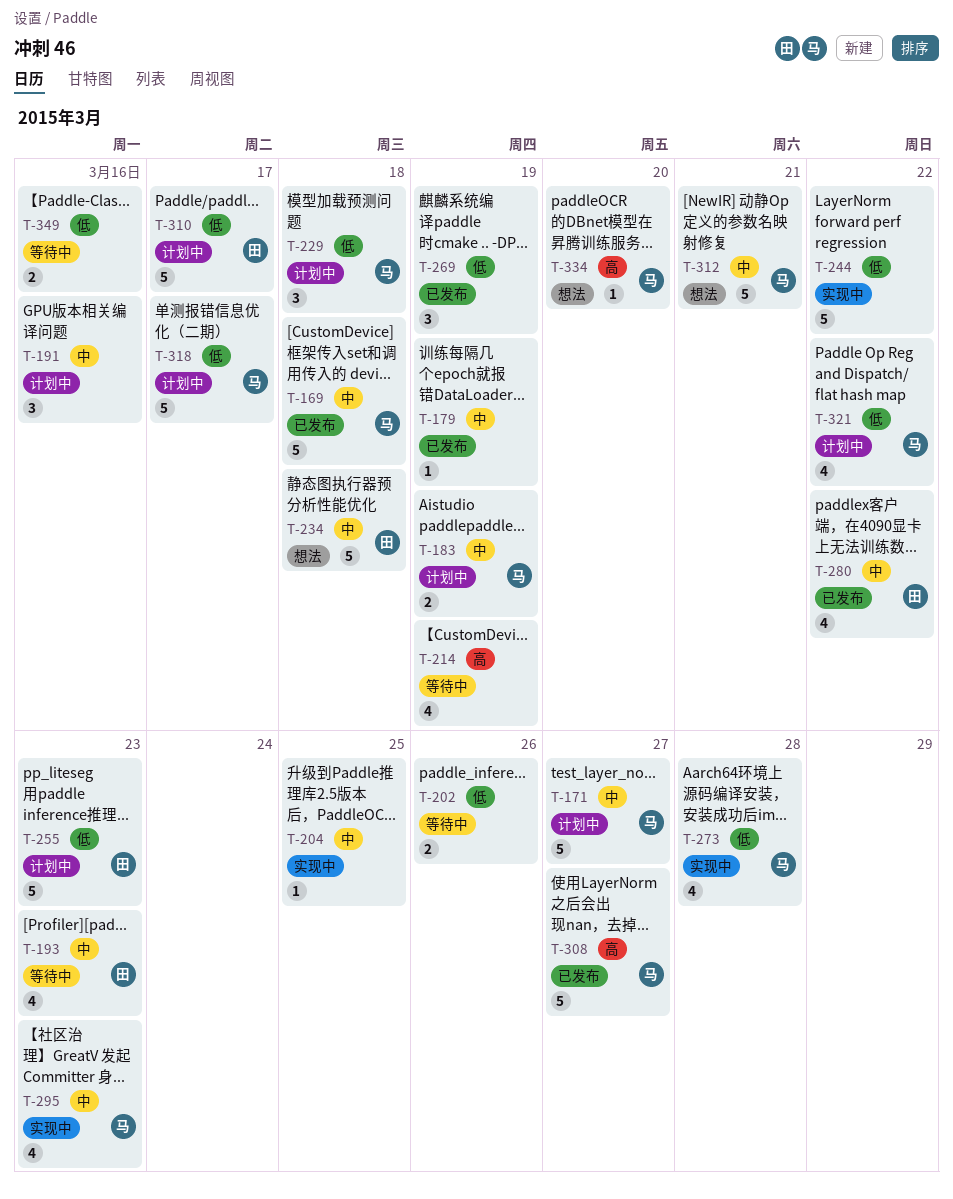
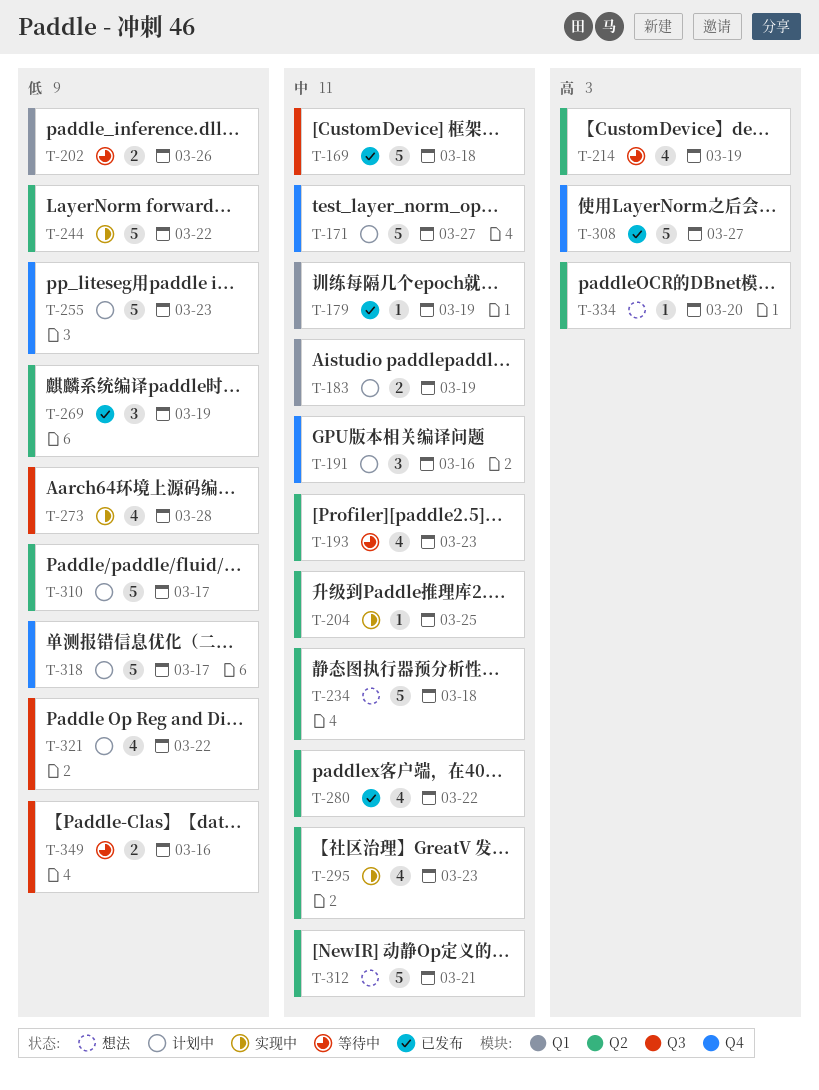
T-229: present -> none

